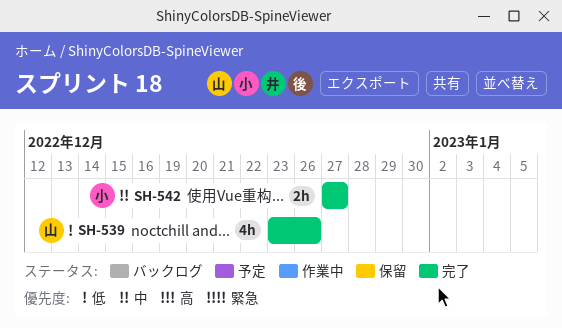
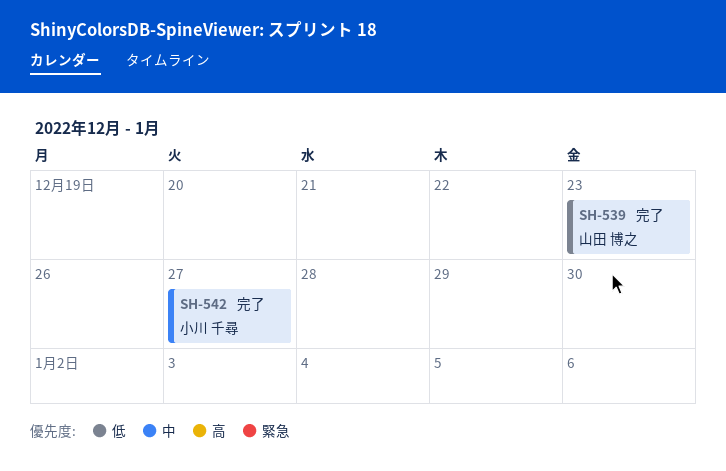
SH-539, due: Dec 26 -> Dec 23

